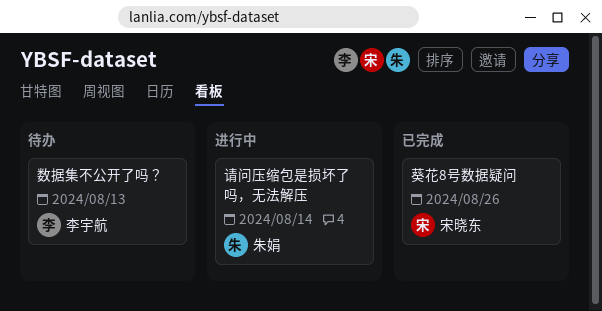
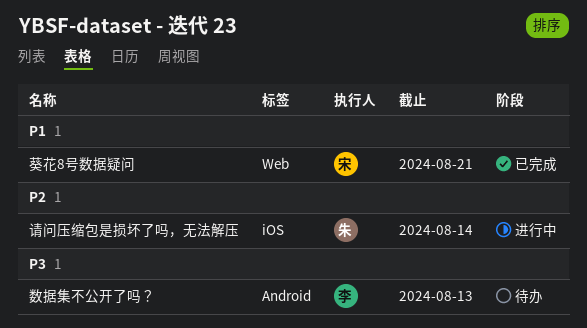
葵花8号数据疑问, due: Aug 26 -> Aug 21

